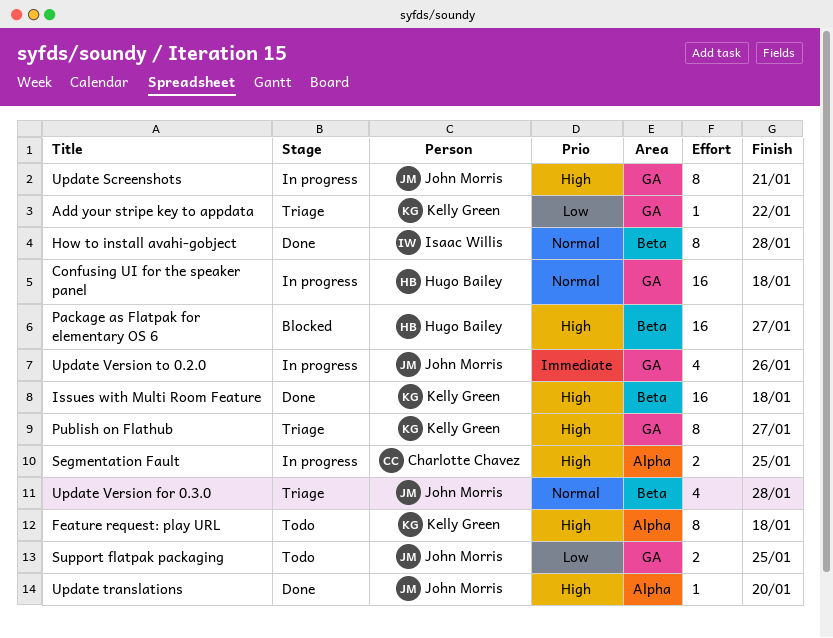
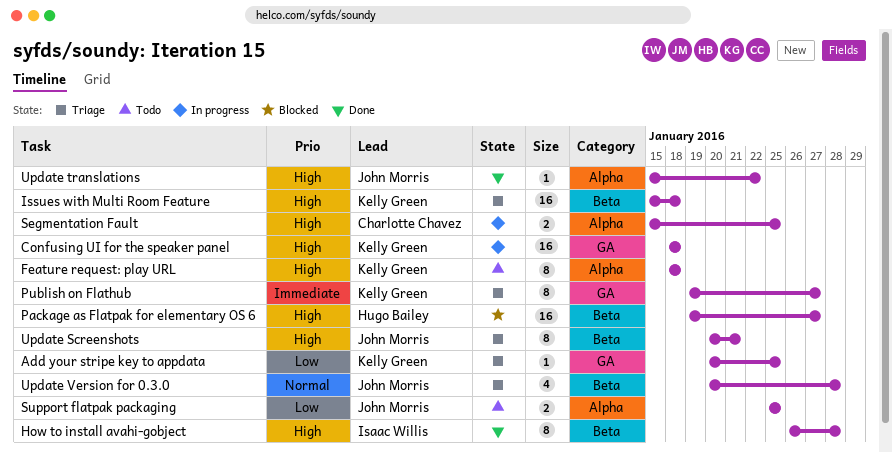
Add your stripe key to appdata, due: Jan 22 -> Jan 25
Confusing UI for the speaker panel, owner: Hugo Bailey -> Kelly Green
Confusing UI for the speaker panel, priority: Normal -> High
How to install avahi-gobject, priority: Normal -> High
Issues with Multi Room Feature, status: Done -> Triage
Publish on Flathub, priority: High -> Immediate
Support flatpak packaging, label: GA -> Alpha
Update Screenshots, status: In progress -> Triage
Update Screenshots, label: GA -> Beta
Update translations, due: Jan 20 -> Jan 22
Update Version to 0.2.0: present -> none

